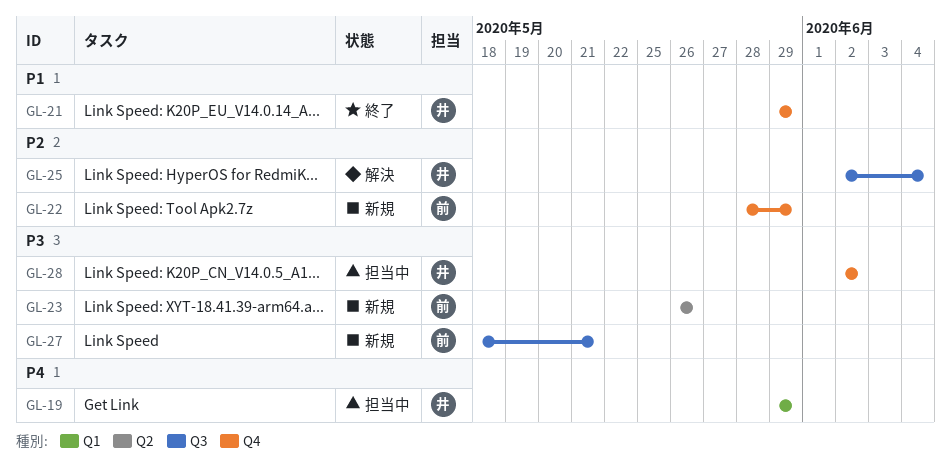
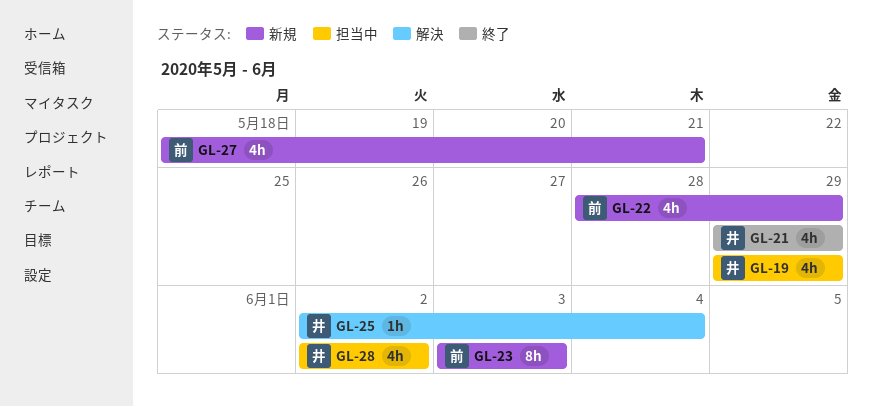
GL-23, start: May 26 -> Jun 3
GL-23, due: May 26 -> Jun 3

